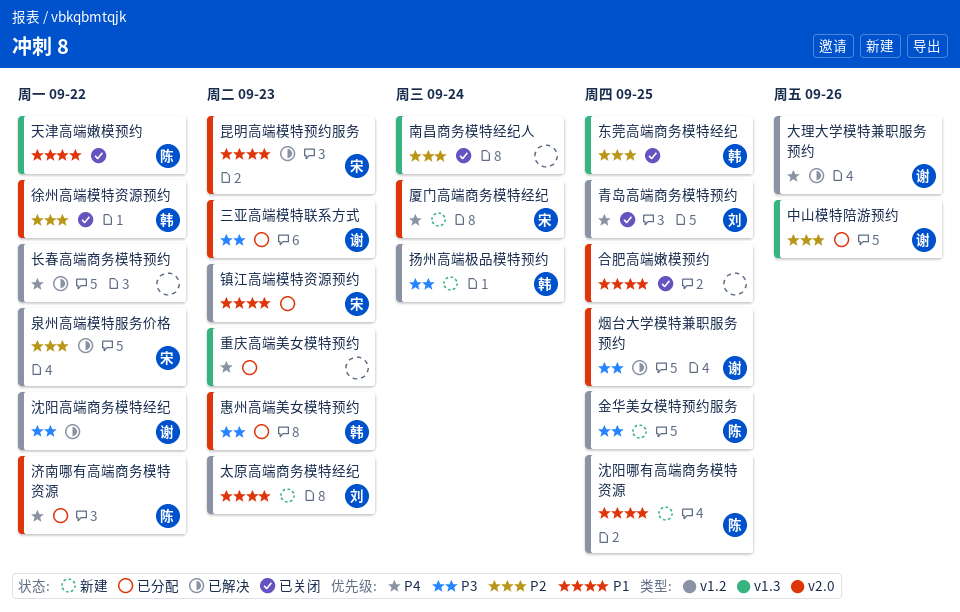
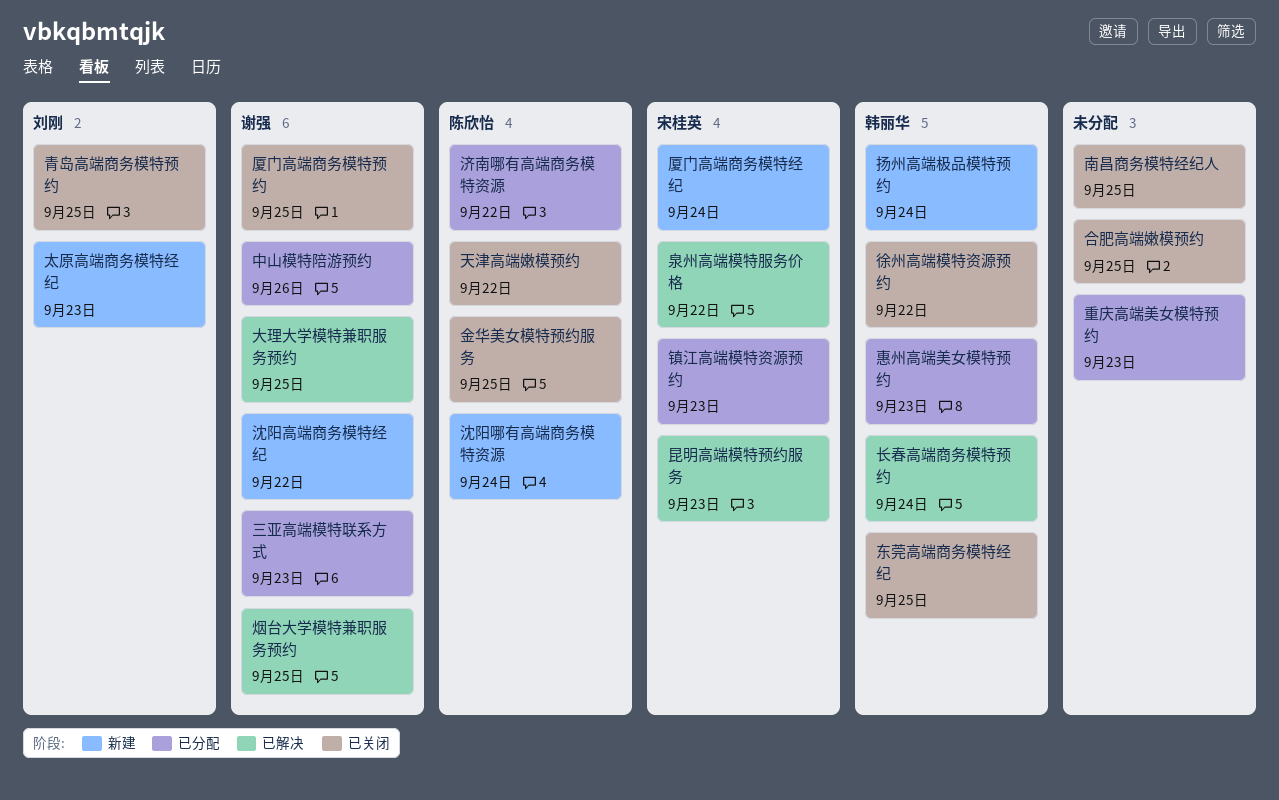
南昌商务模特经纪人, due: Sep 24 -> Sep 25
厦门高端商务模特预约: none -> present
大理大学模特兼职服务预约, due: Sep 26 -> Sep 25
沈阳哪有高端商务模特资源, due: Sep 25 -> Sep 24
沈阳高端商务模特经纪, status: 已解决 -> 新建
金华美女模特预约服务, status: 新建 -> 已关闭
长春高端商务模特预约, owner: none -> 韩丽华
长春高端商务模特预约, due: Sep 22 -> Sep 24

